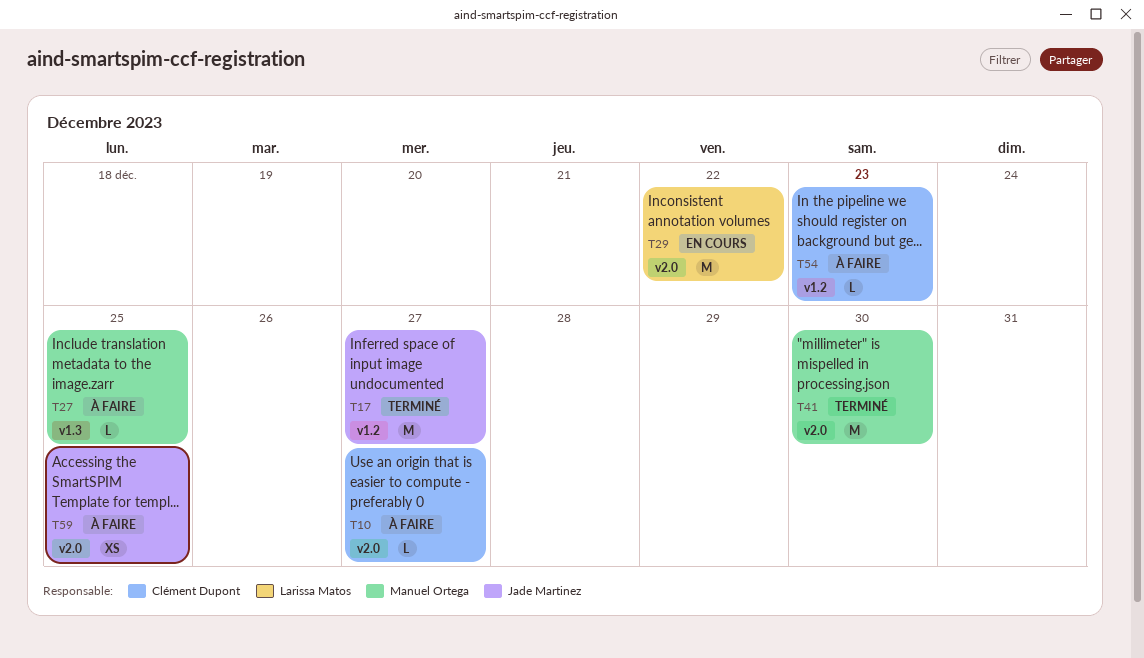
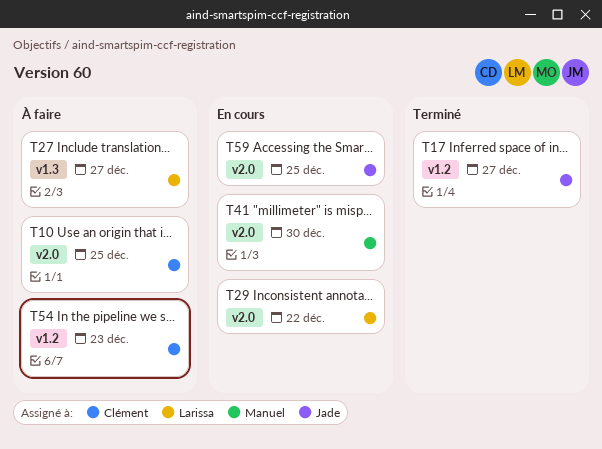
T10, due: Dec 27 -> Dec 25
T27, owner: Manuel Ortega -> Larissa Matos
T27, due: Dec 25 -> Dec 27
T41, status: Terminé -> En cours
T59, status: À faire -> En cours

